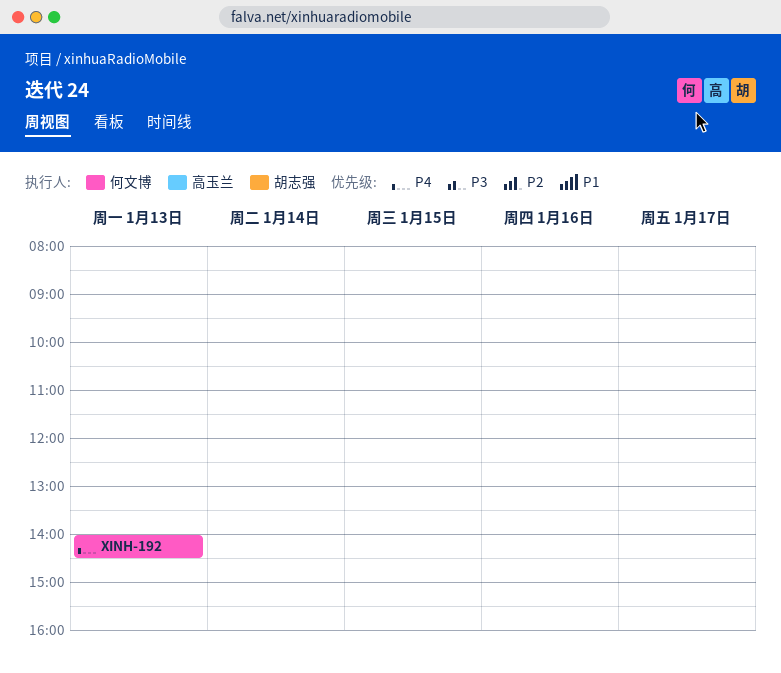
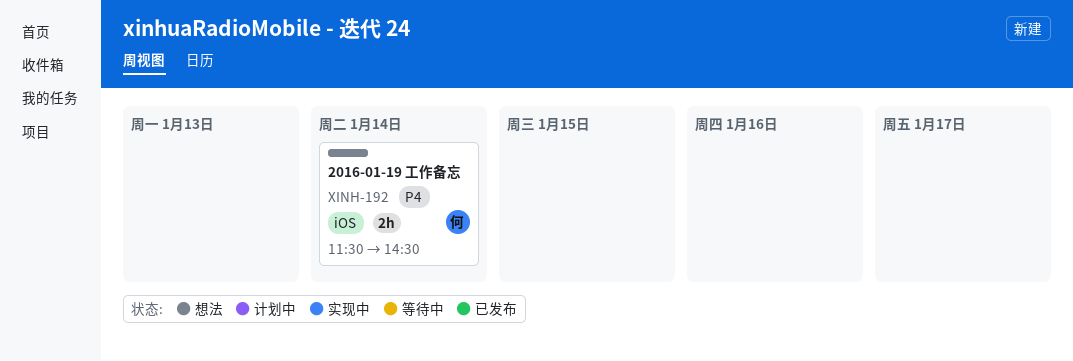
XINH-192, day: Jan 13 -> Jan 14
XINH-192, begins: 14:00 -> 11:30

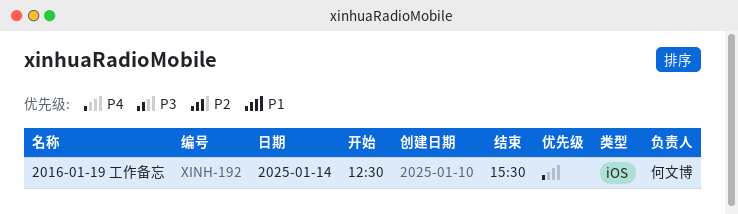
XINH-192, begins: 11:30 -> 12:30
XINH-192, ends: 14:30 -> 15:30

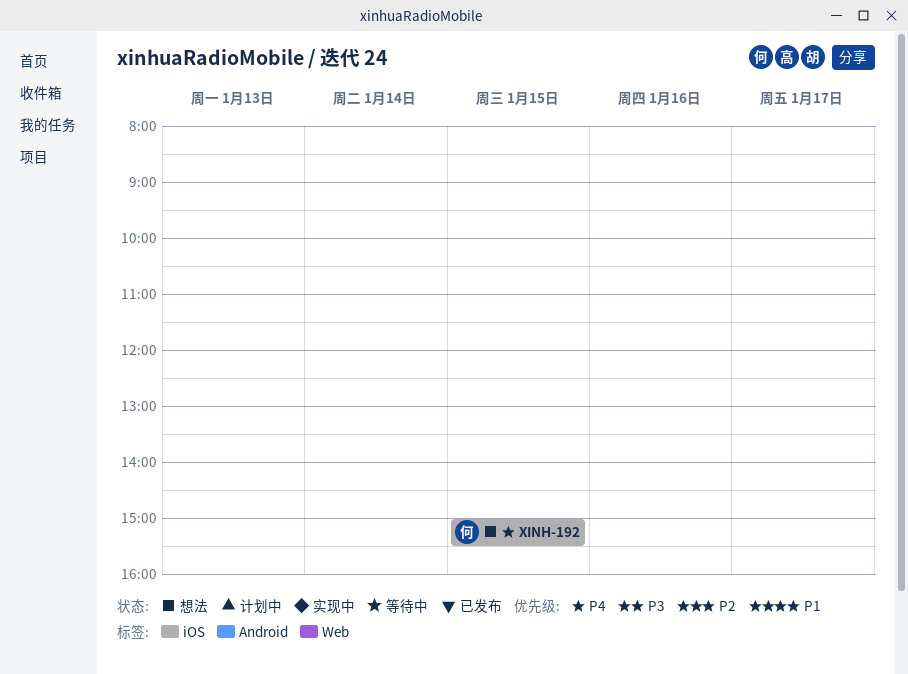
XINH-192, day: Jan 14 -> Jan 15
XINH-192, begins: 12:30 -> 15:00

